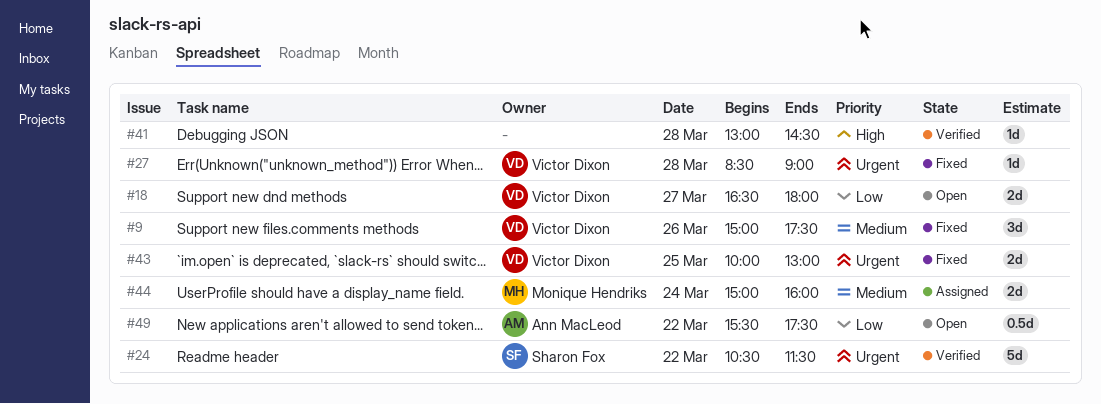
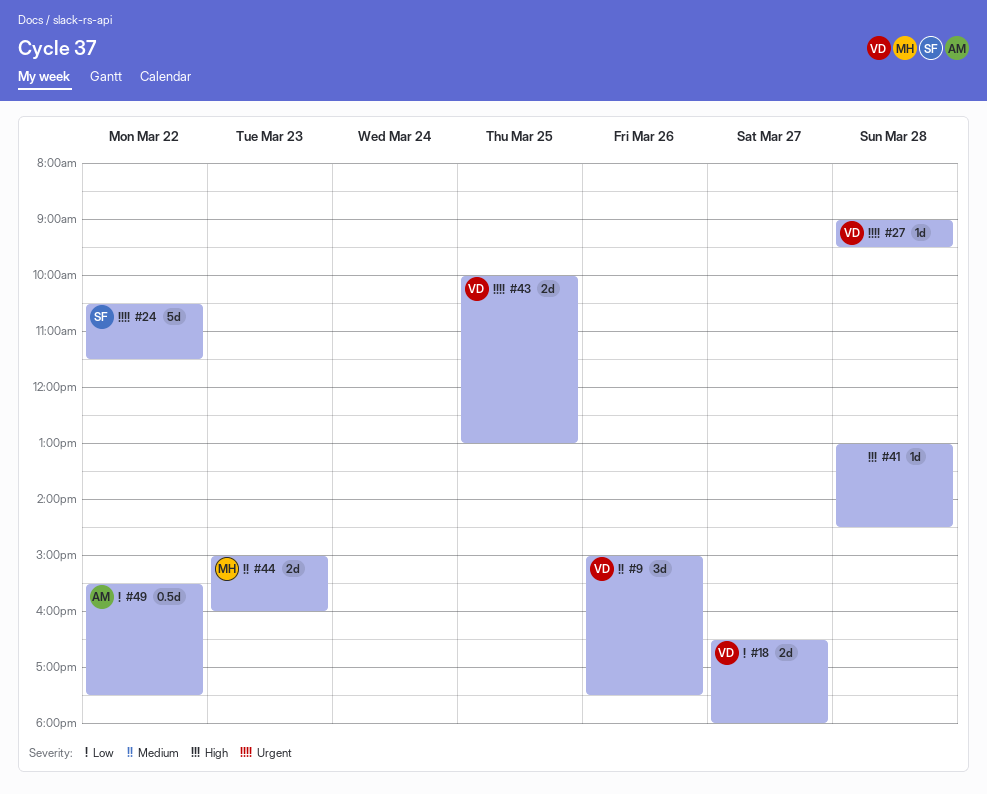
#27, begins: 08:30 -> 09:00
#27, ends: 09:00 -> 09:30
#44, day: Mar 24 -> Mar 23

